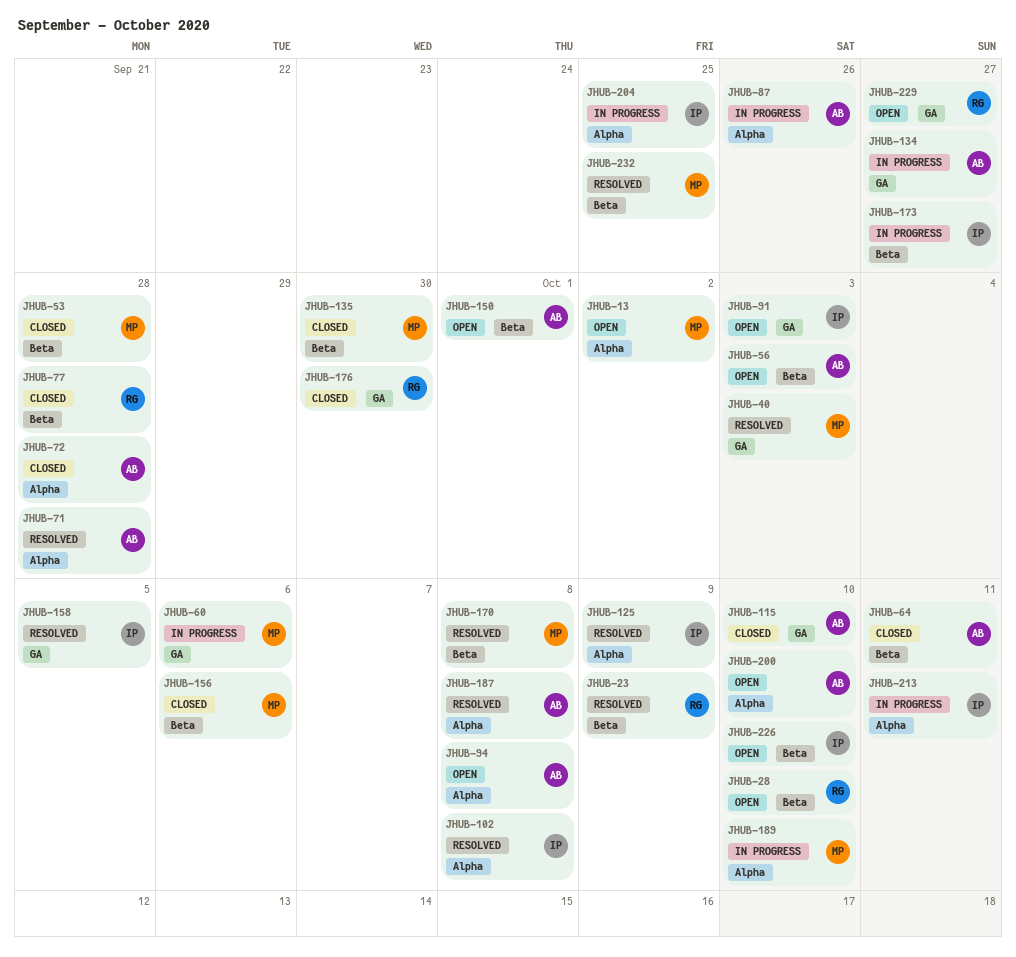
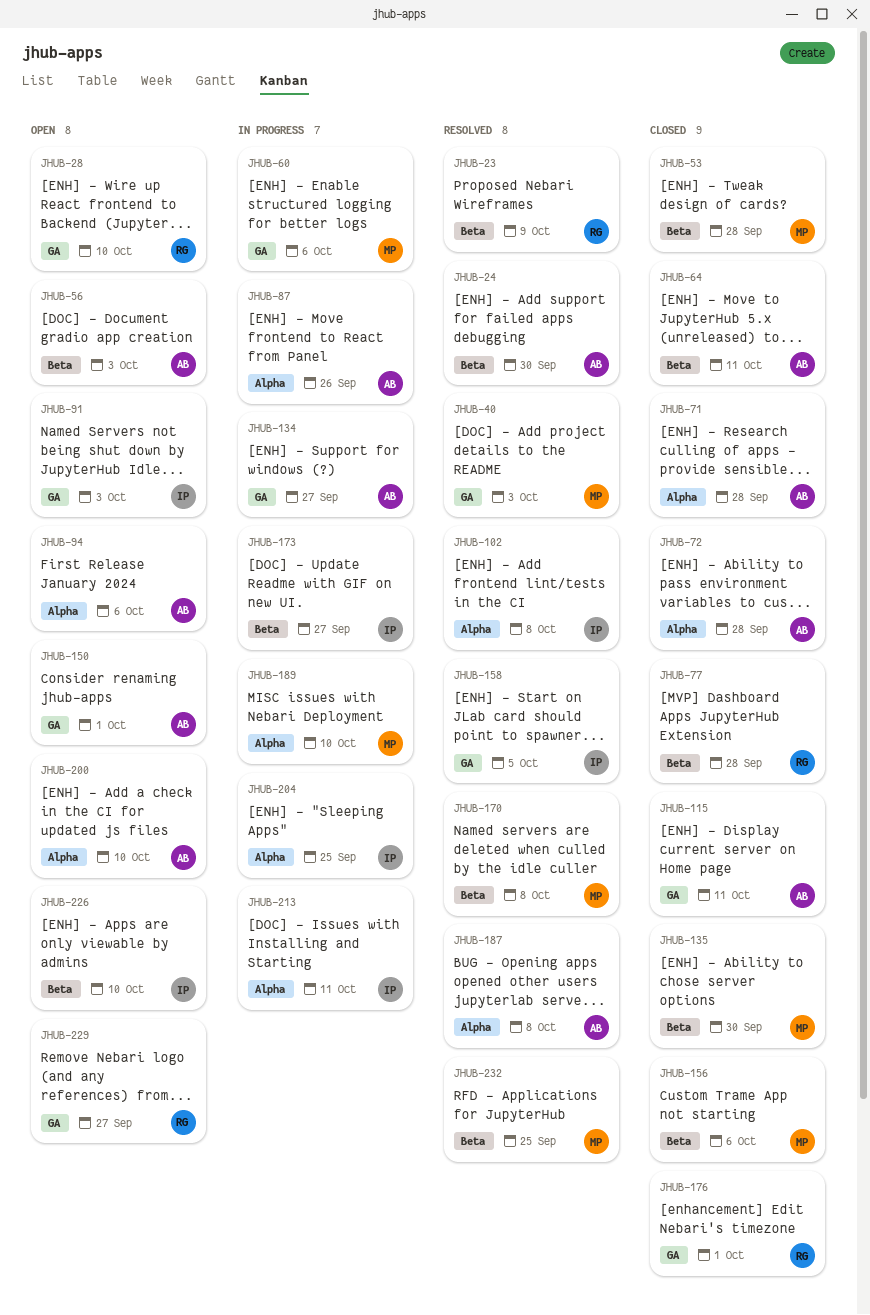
JHUB-13: present -> none
JHUB-24: none -> present
JHUB-28, label: Beta -> GA
JHUB-71, status: Resolved -> Closed
JHUB-94, due: Oct 8 -> Oct 6
JHUB-115, due: Oct 10 -> Oct 11
JHUB-125: present -> none
JHUB-150, label: Beta -> GA
JHUB-176, due: Sep 30 -> Oct 1

